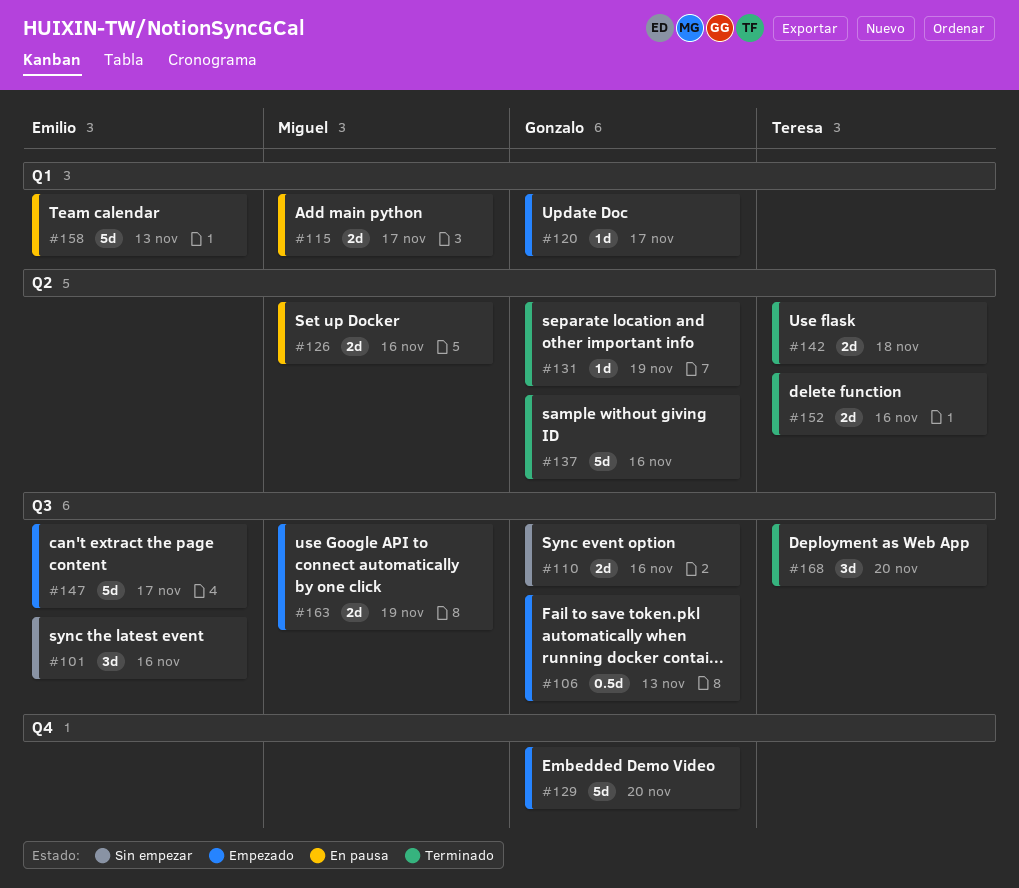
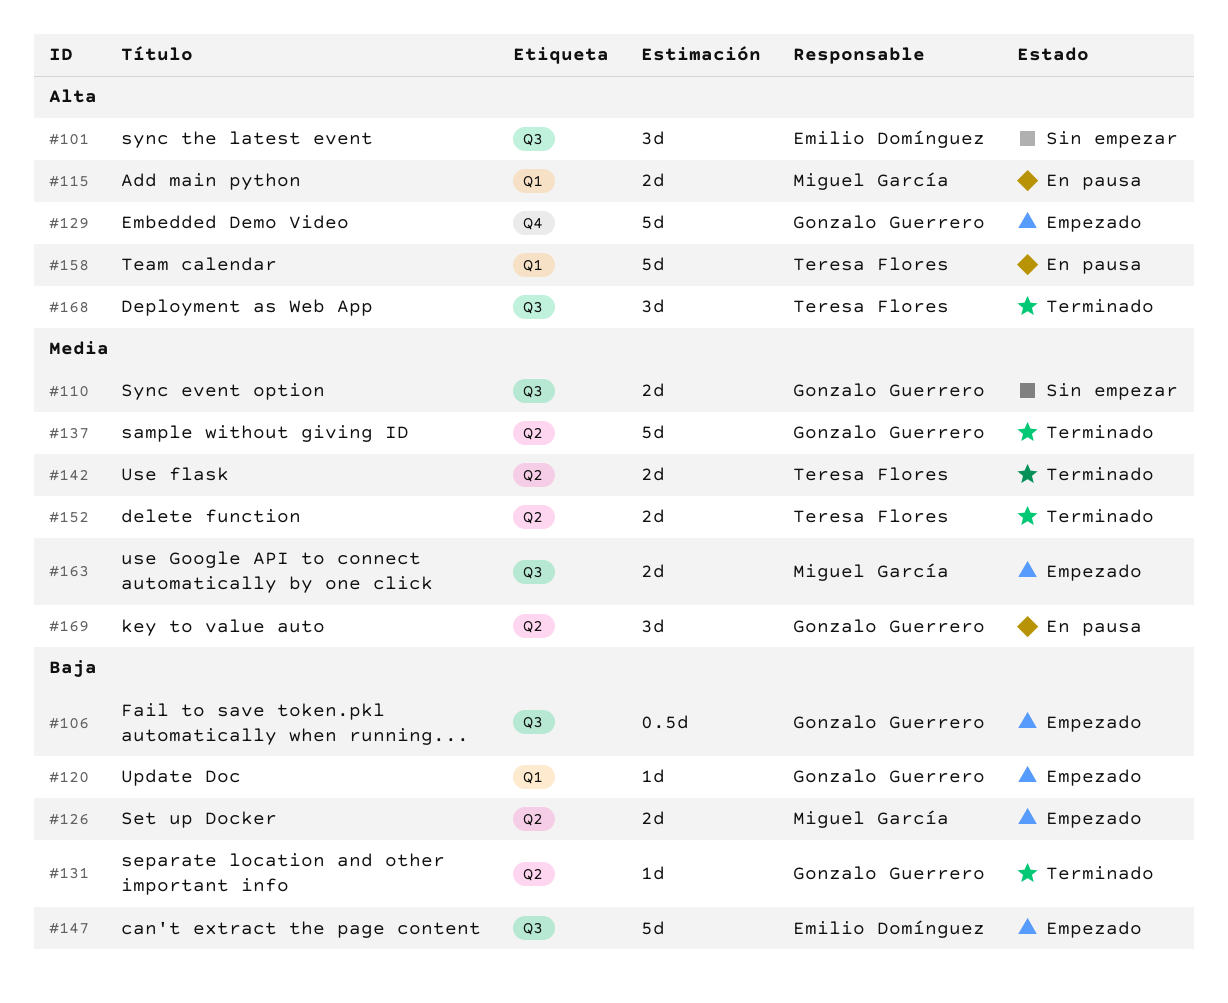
#126, status: En pausa -> Empezado
#158, owner: Emilio Domínguez -> Teresa Flores
#169: none -> present

